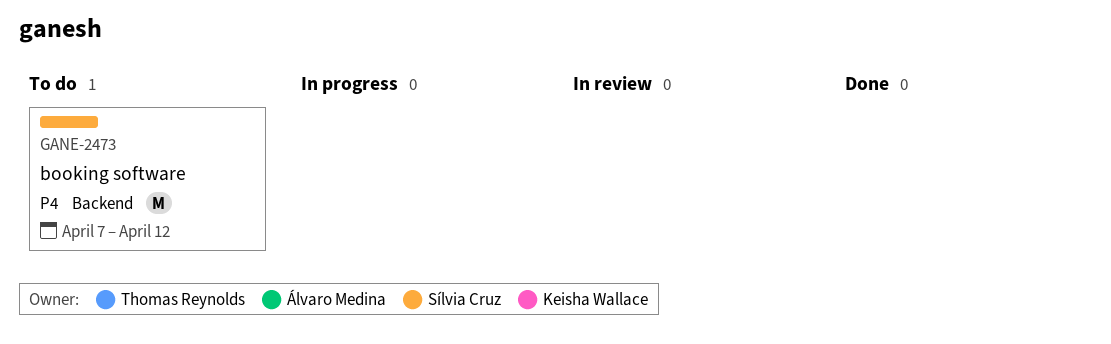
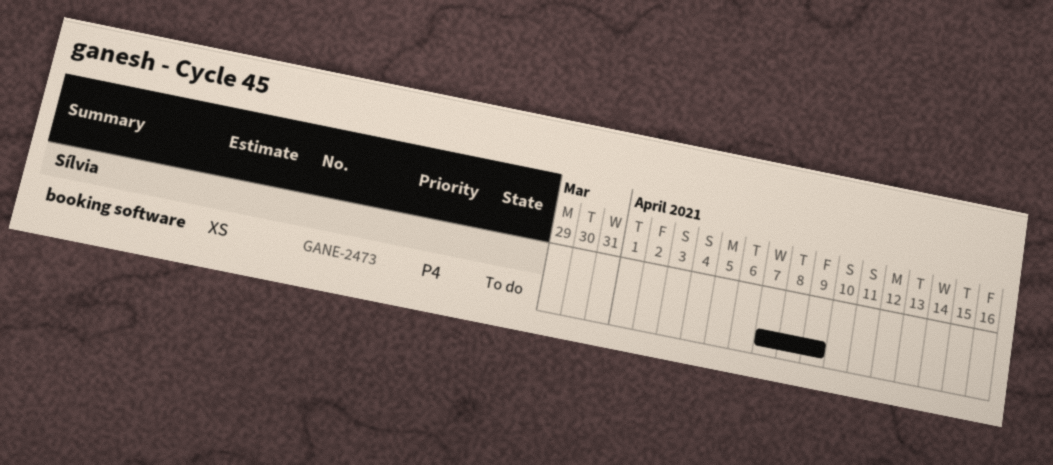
GANE-2473, estimate: M -> XS
GANE-2473, due: Apr 12 -> Apr 9

